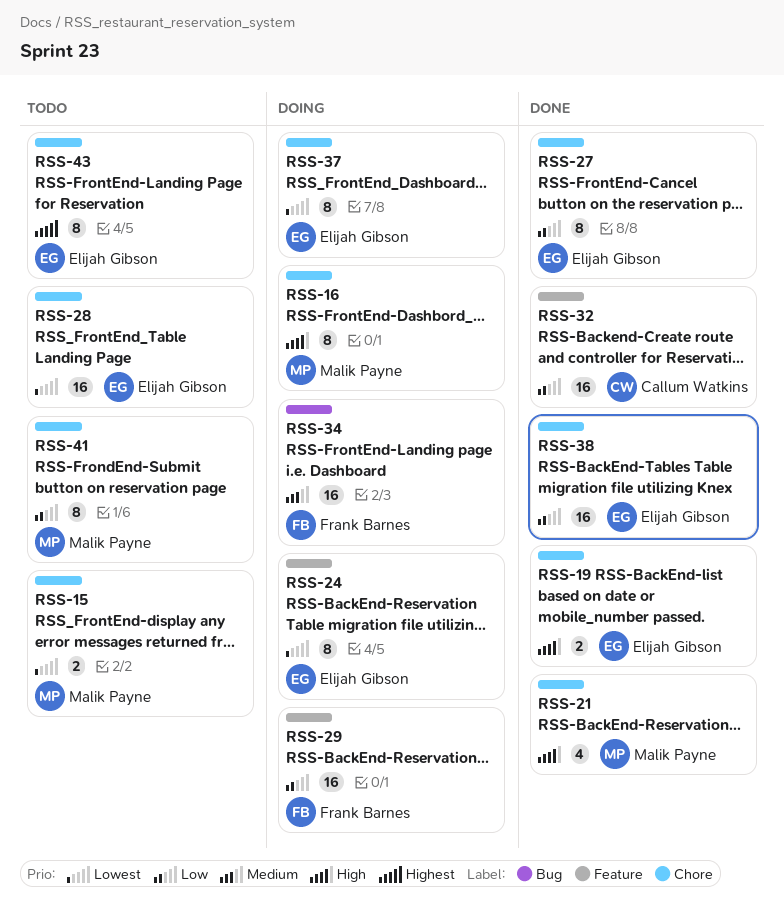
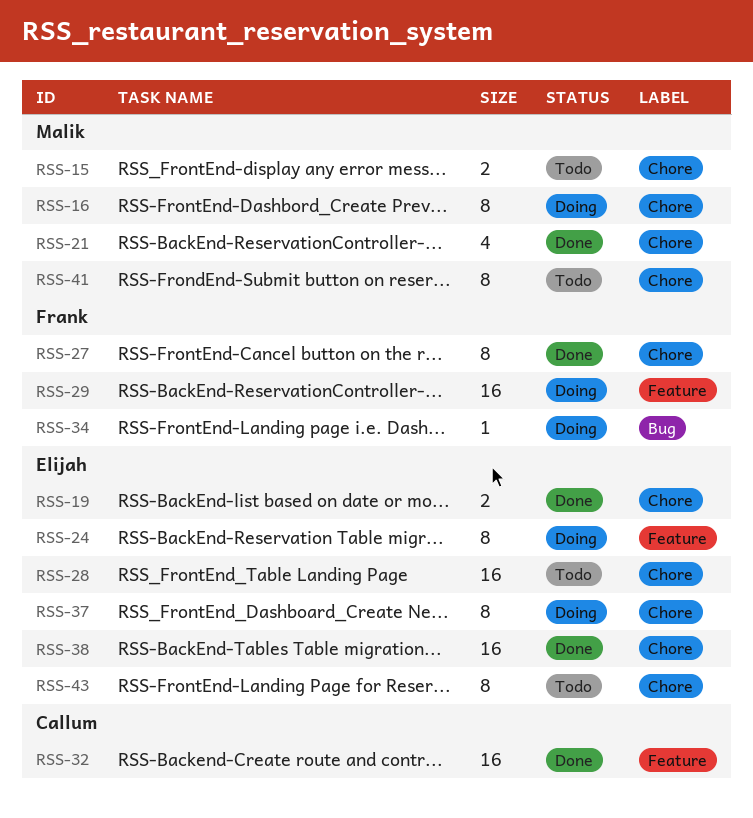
RSS-27, owner: Elijah Gibson -> Frank Barnes
RSS-34, estimate: 16 -> 1

